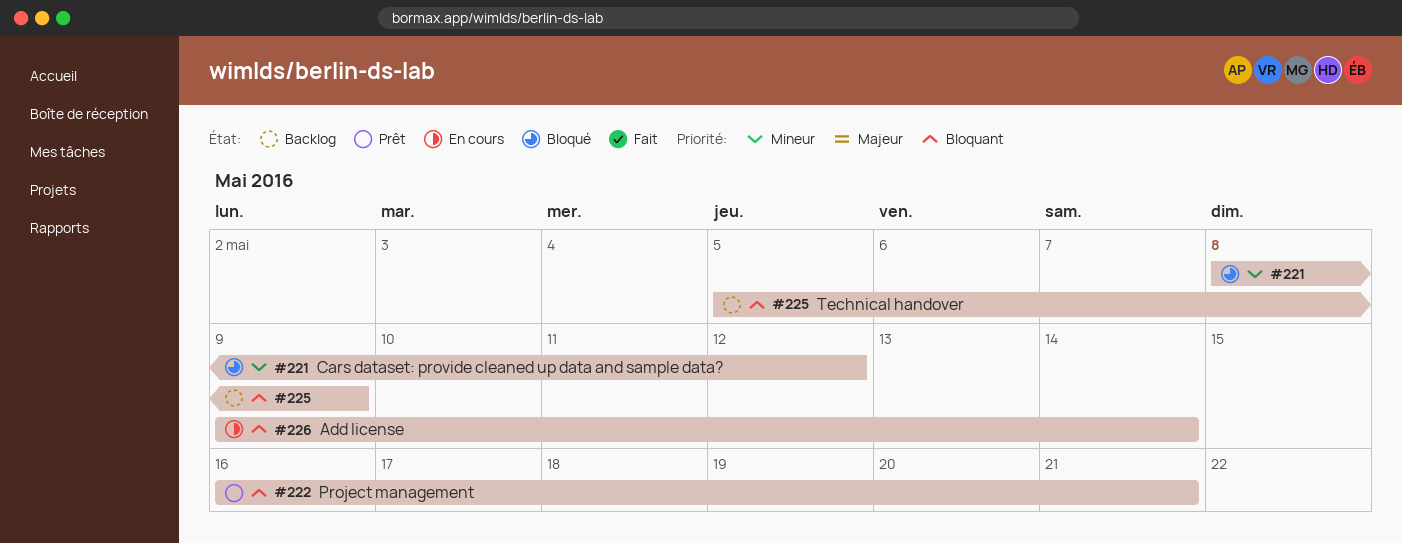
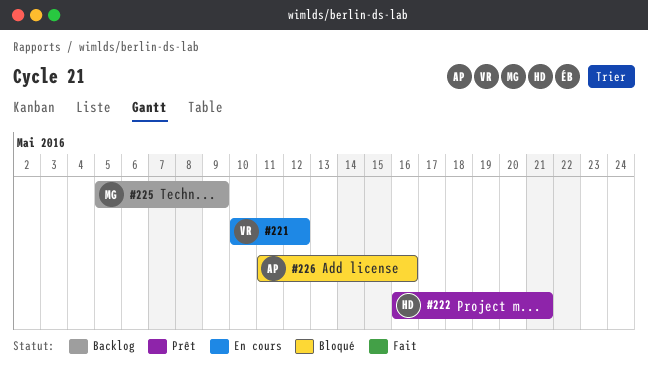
#221, status: Bloqué -> En cours
#221, start: May 8 -> May 10
#226, status: En cours -> Bloqué
#226, start: May 9 -> May 11
#226, due: May 14 -> May 16

